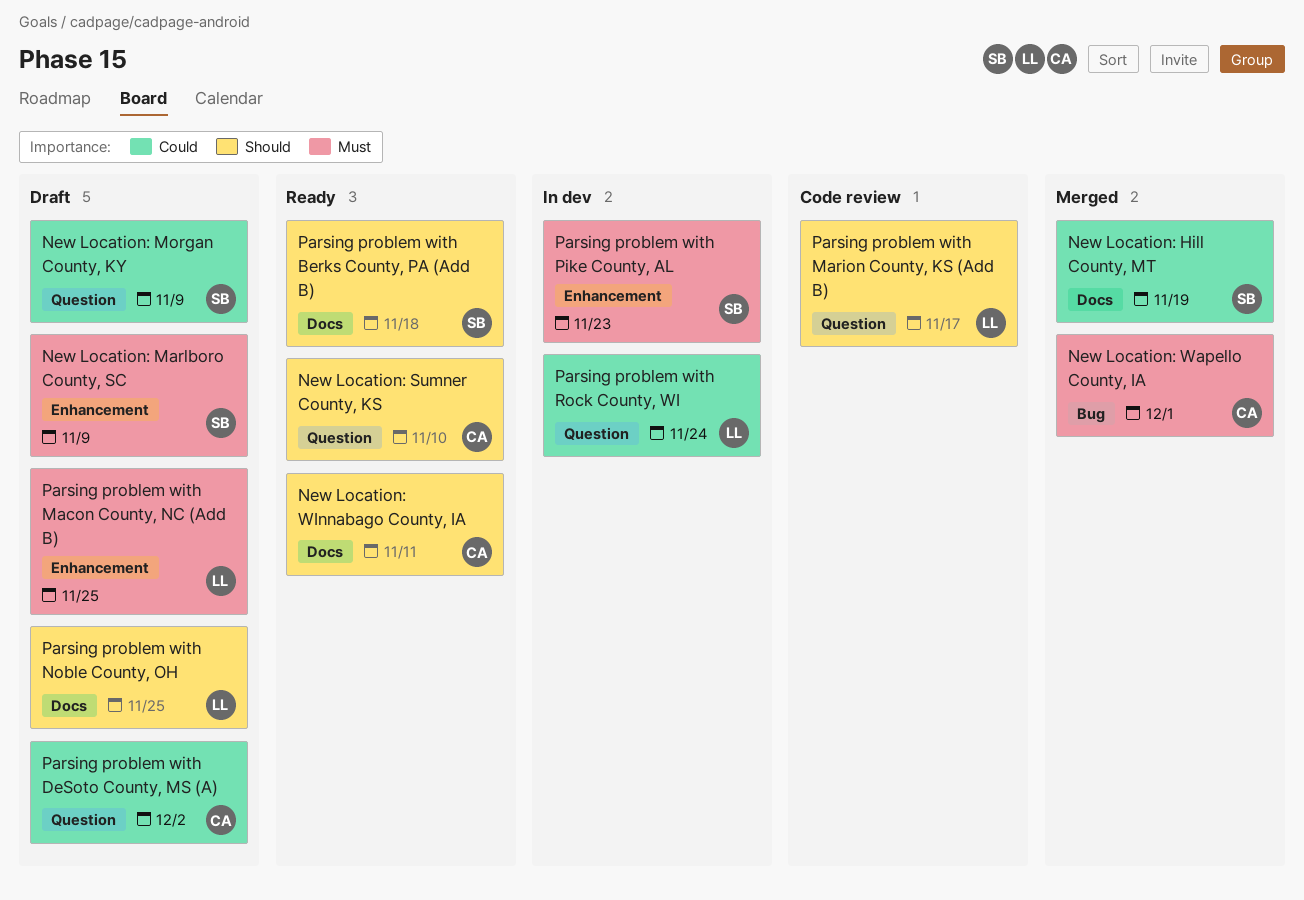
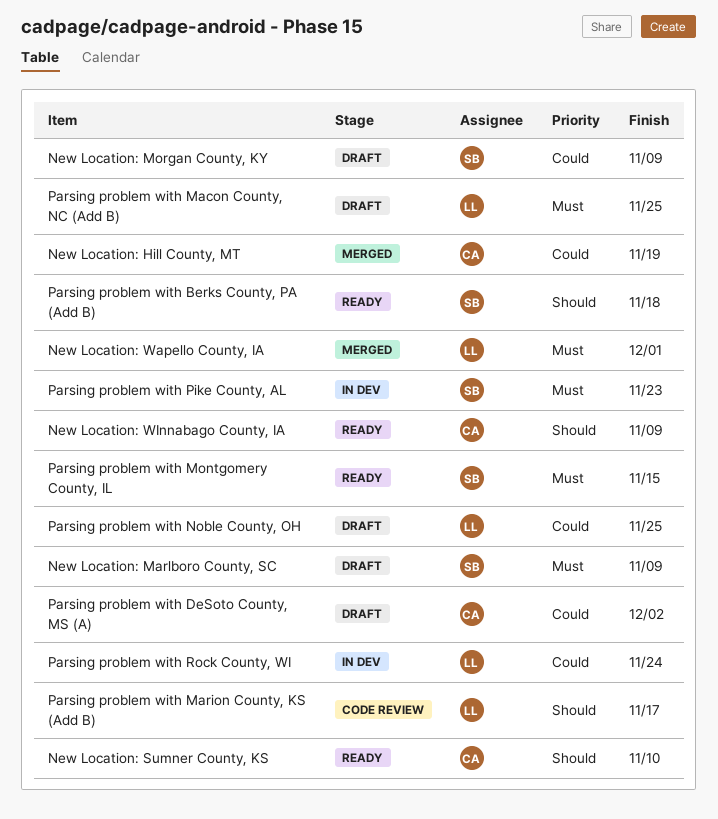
New Location: Hill County, MT, owner: SB -> CA
New Location: Wapello County, IA, owner: CA -> LL
New Location: WInnabago County, IA, due: Nov 11 -> Nov 9
Parsing problem with Montgomery County, IL: none -> present
Parsing problem with Noble County, OH, priority: Should -> Could

